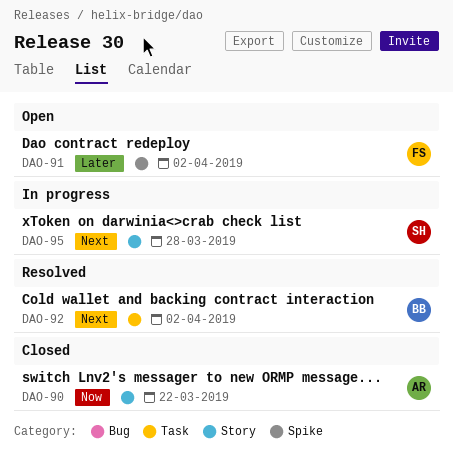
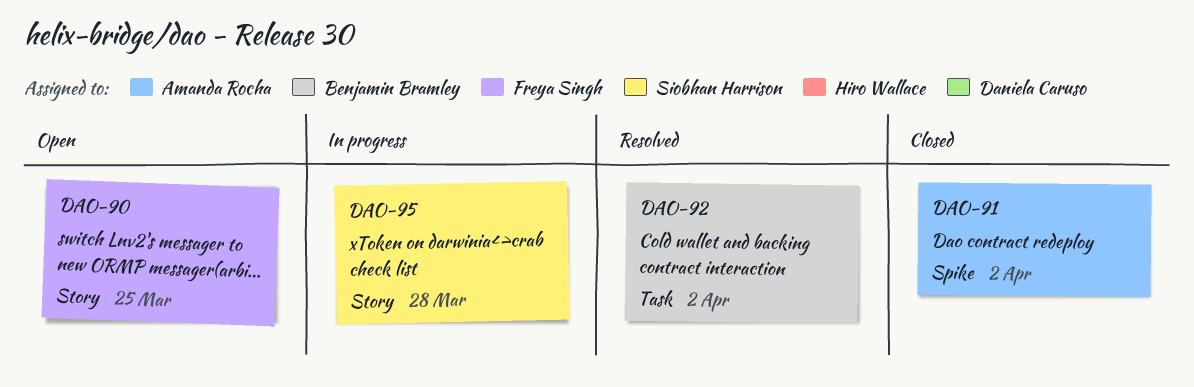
DAO-90, status: Closed -> Open
DAO-90, owner: Amanda Rocha -> Freya Singh
DAO-90, due: Mar 22 -> Mar 25
DAO-91, status: Open -> Closed
DAO-91, owner: Freya Singh -> Amanda Rocha

